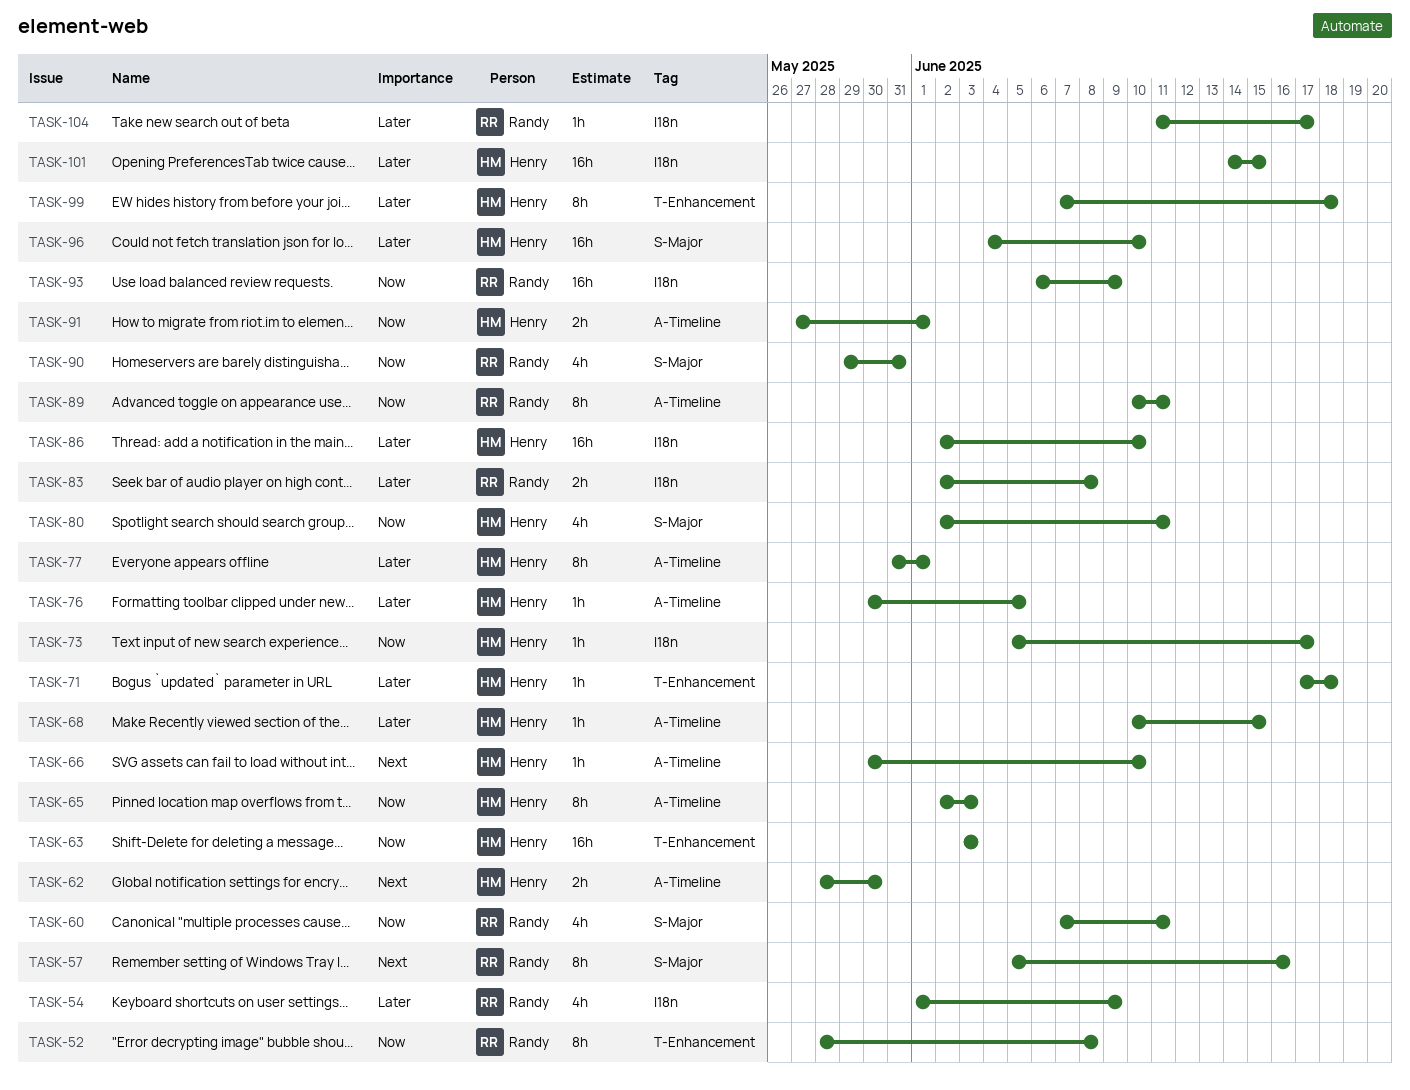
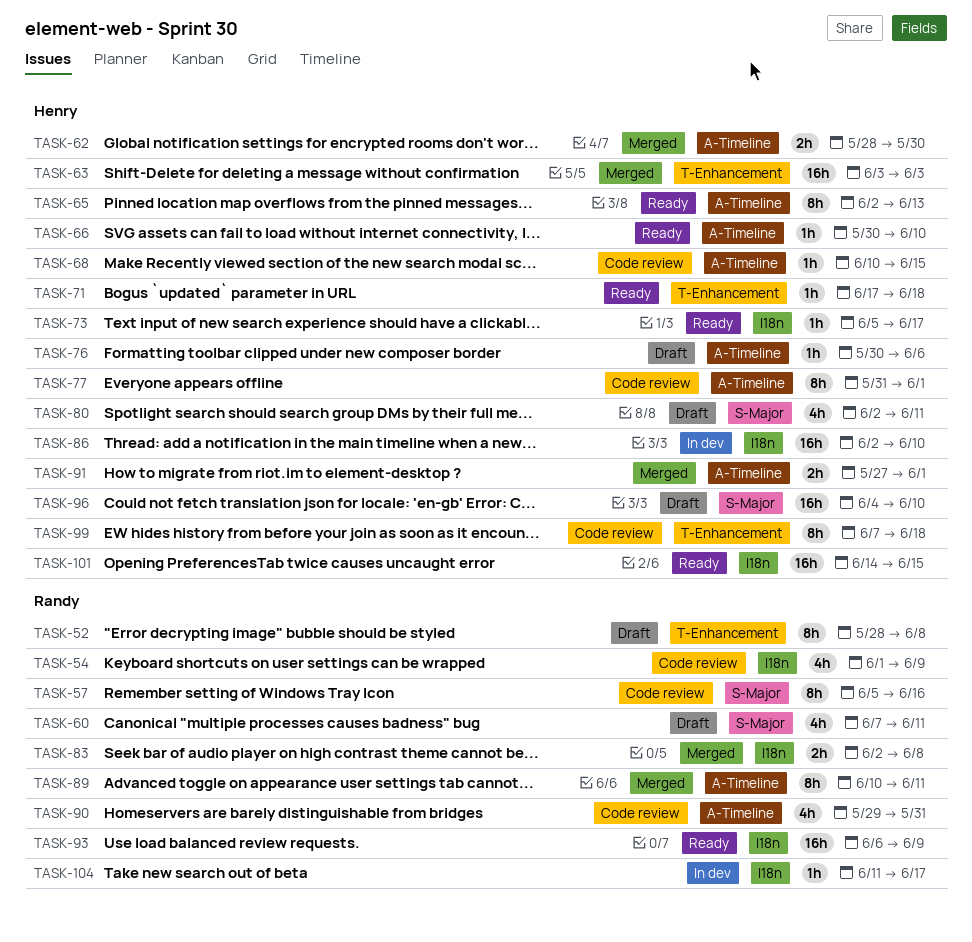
TASK-65, due: Jun 3 -> Jun 13
TASK-76, due: Jun 5 -> Jun 6
TASK-90, label: S-Major -> A-Timeline

